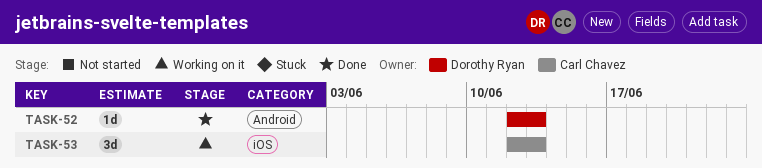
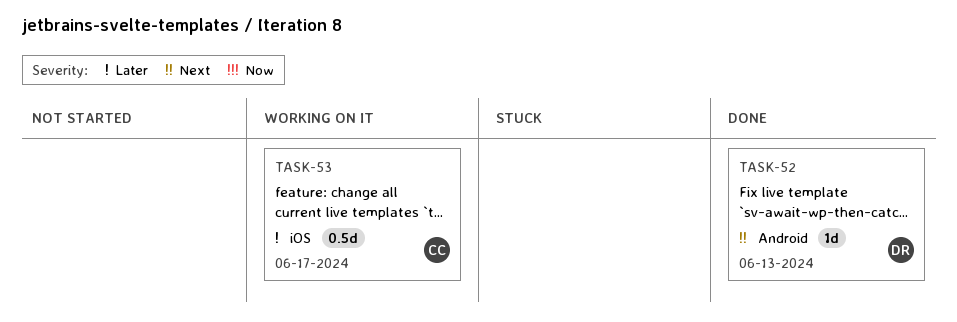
TASK-53, estimate: 3d -> 0.5d
TASK-53, due: Jun 13 -> Jun 17

